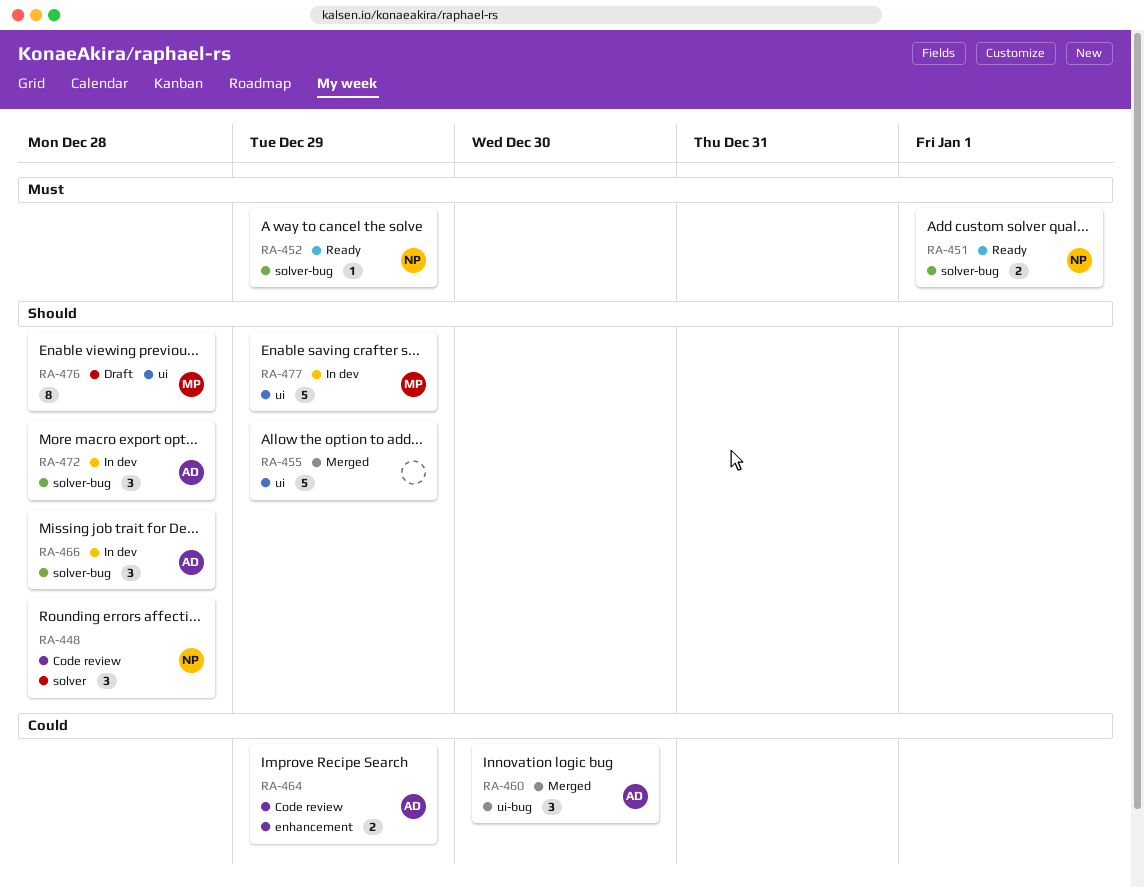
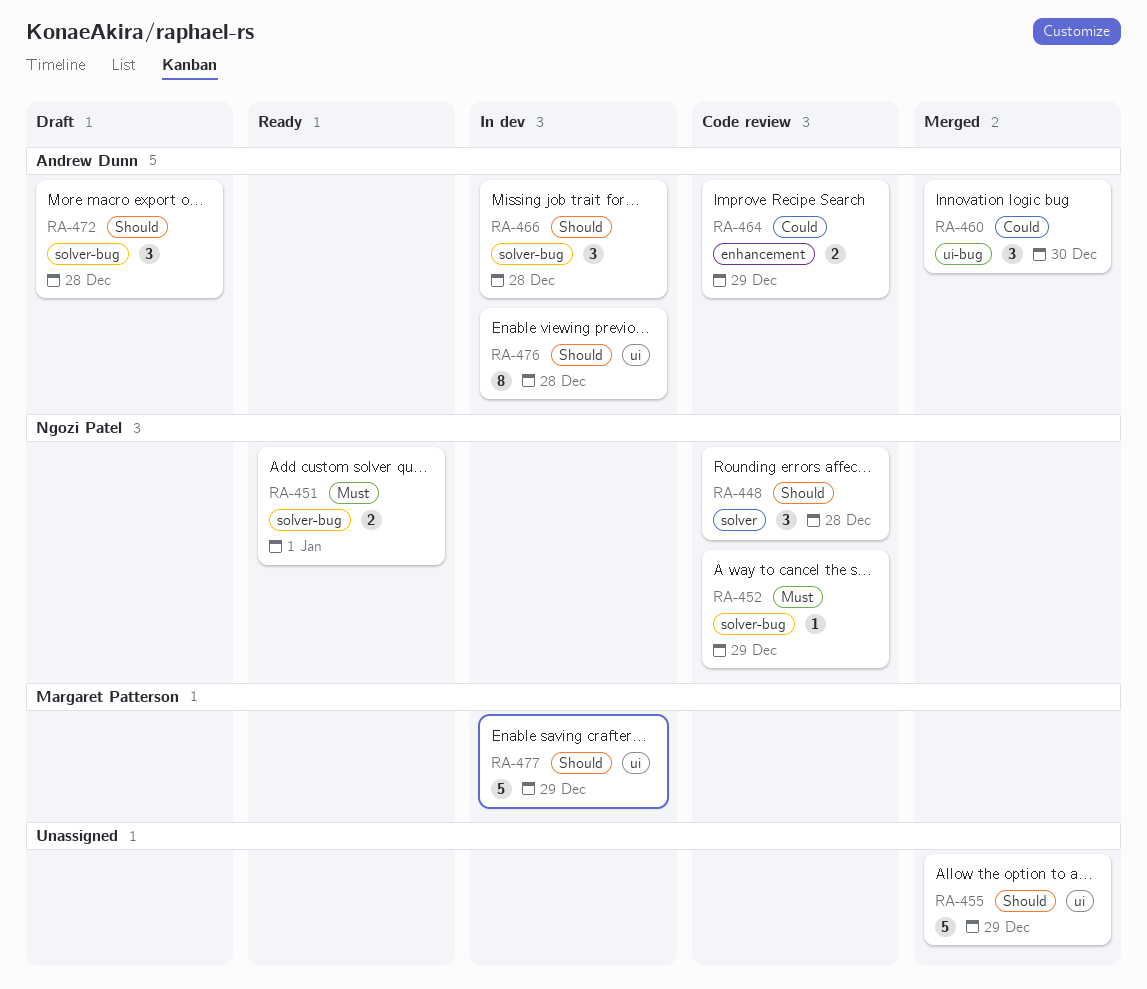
RA-452, status: Ready -> Code review
RA-472, status: In dev -> Draft
RA-476, status: Draft -> In dev
RA-476, owner: Margaret Patterson -> Andrew Dunn

